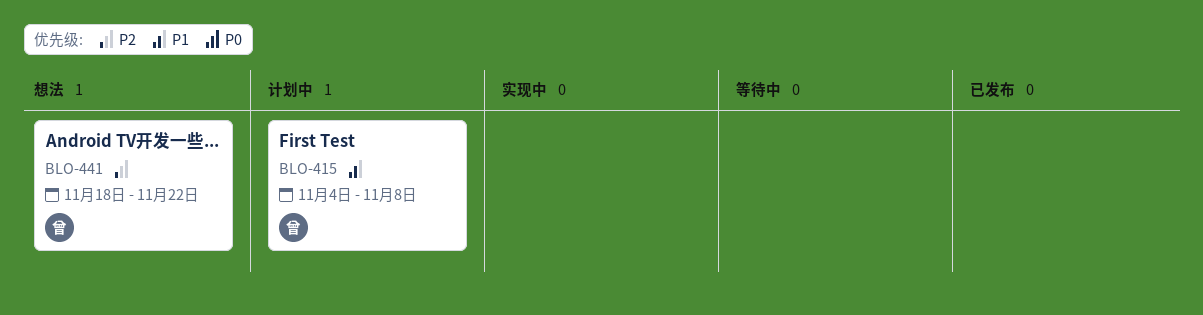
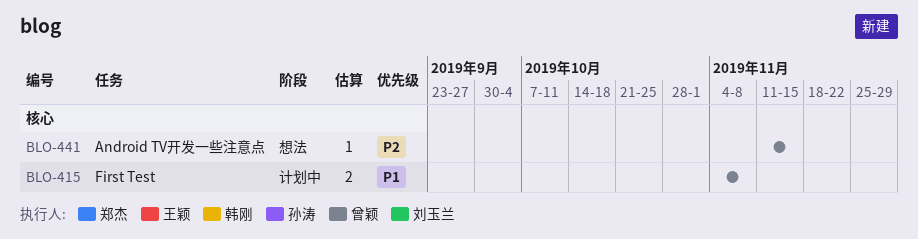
BLO-441, start: Nov 18 -> Nov 11
BLO-441, due: Nov 22 -> Nov 15

